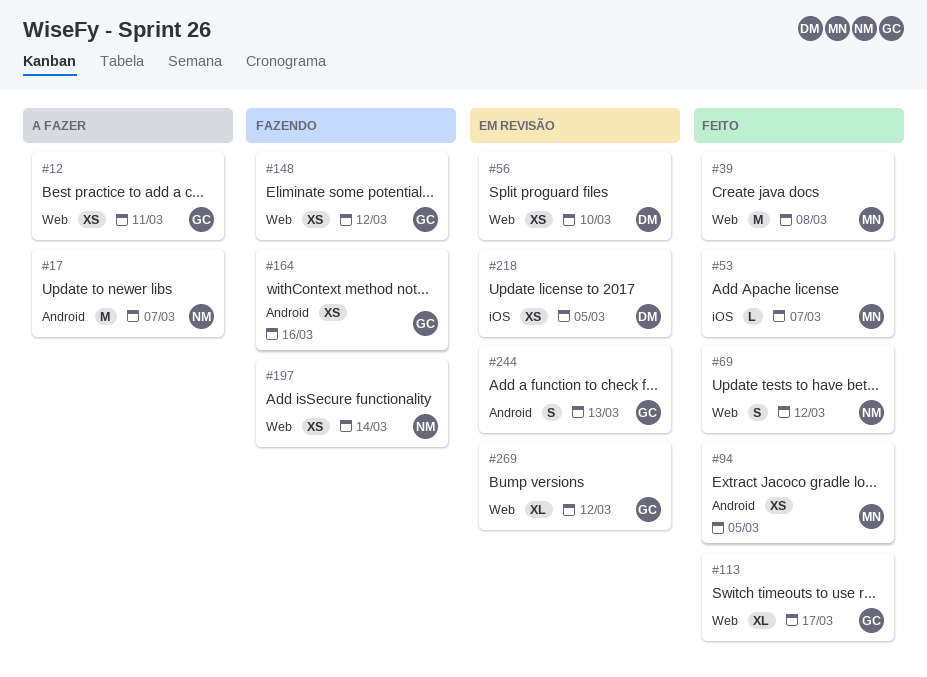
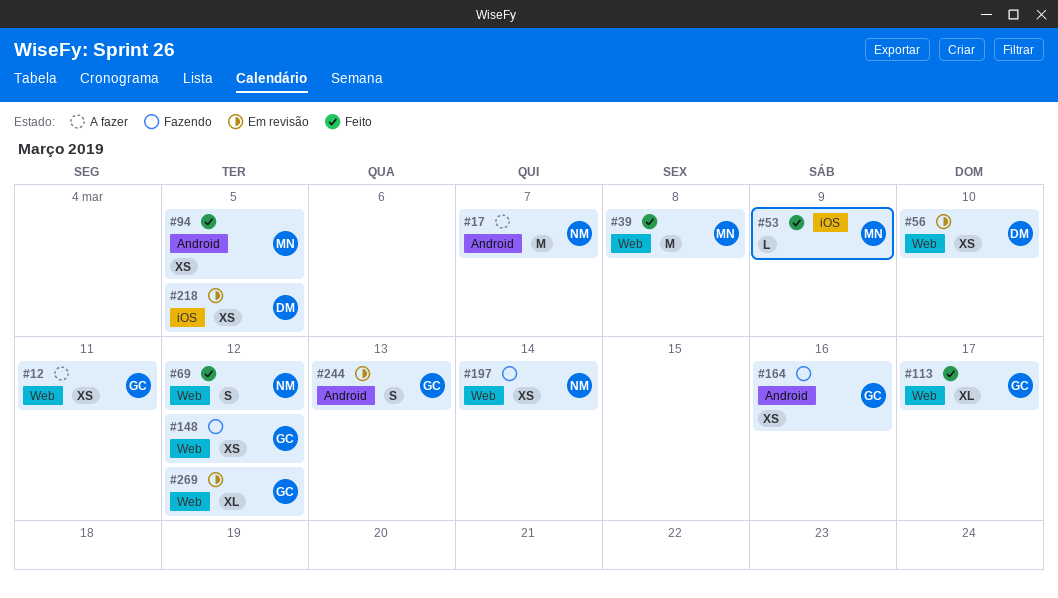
#53, due: Mar 7 -> Mar 9

